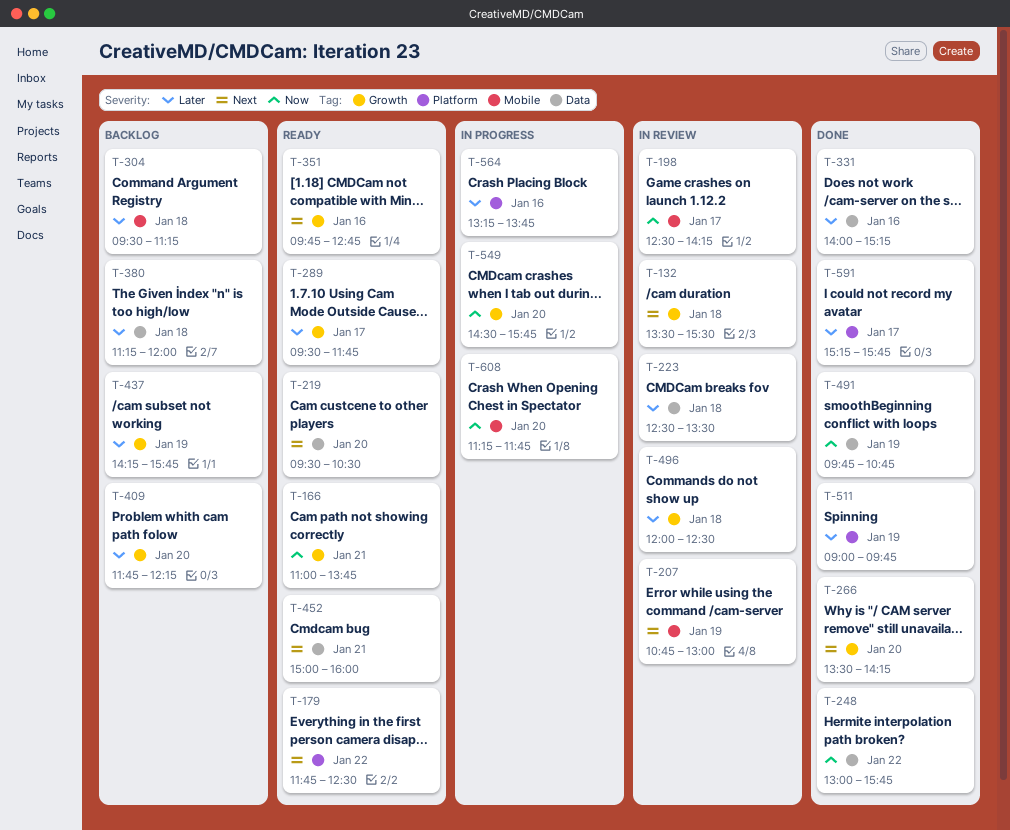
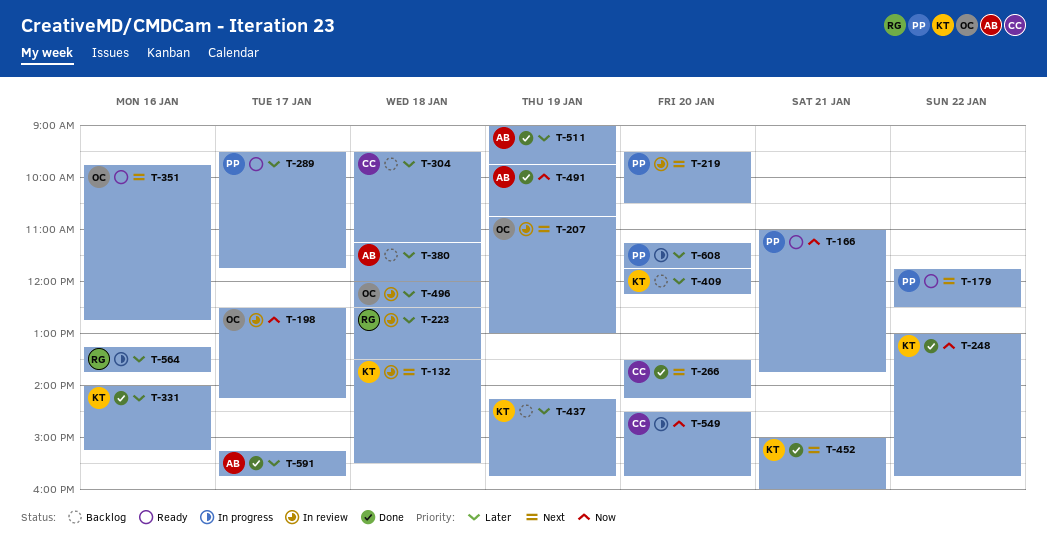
T-219, status: Ready -> In review
T-452, status: Ready -> Done
T-608, priority: Now -> Later

